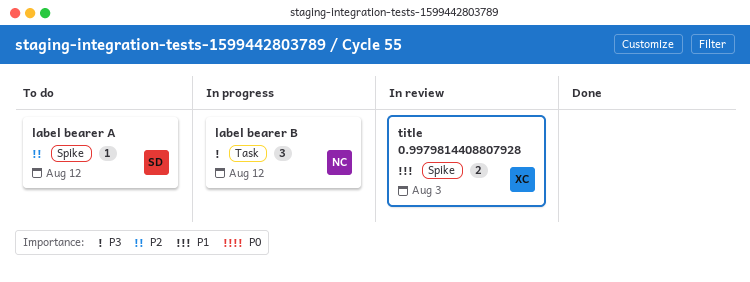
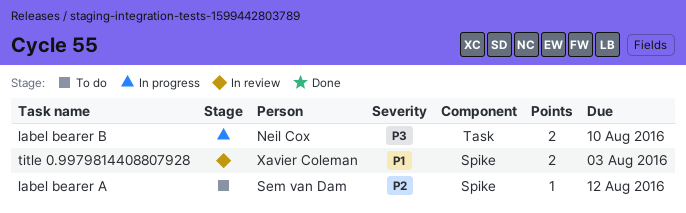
label bearer B, estimate: 3 -> 2
label bearer B, due: Aug 12 -> Aug 10

